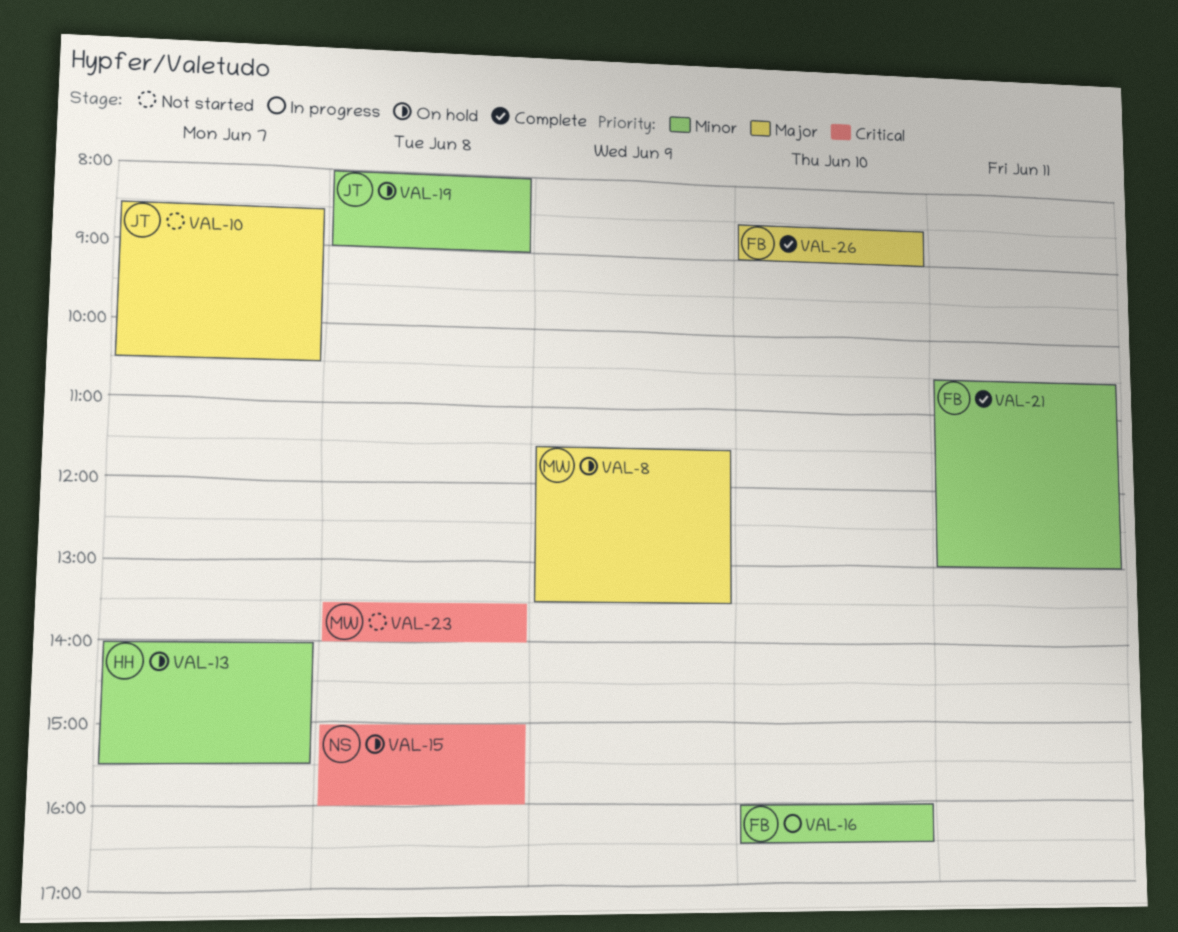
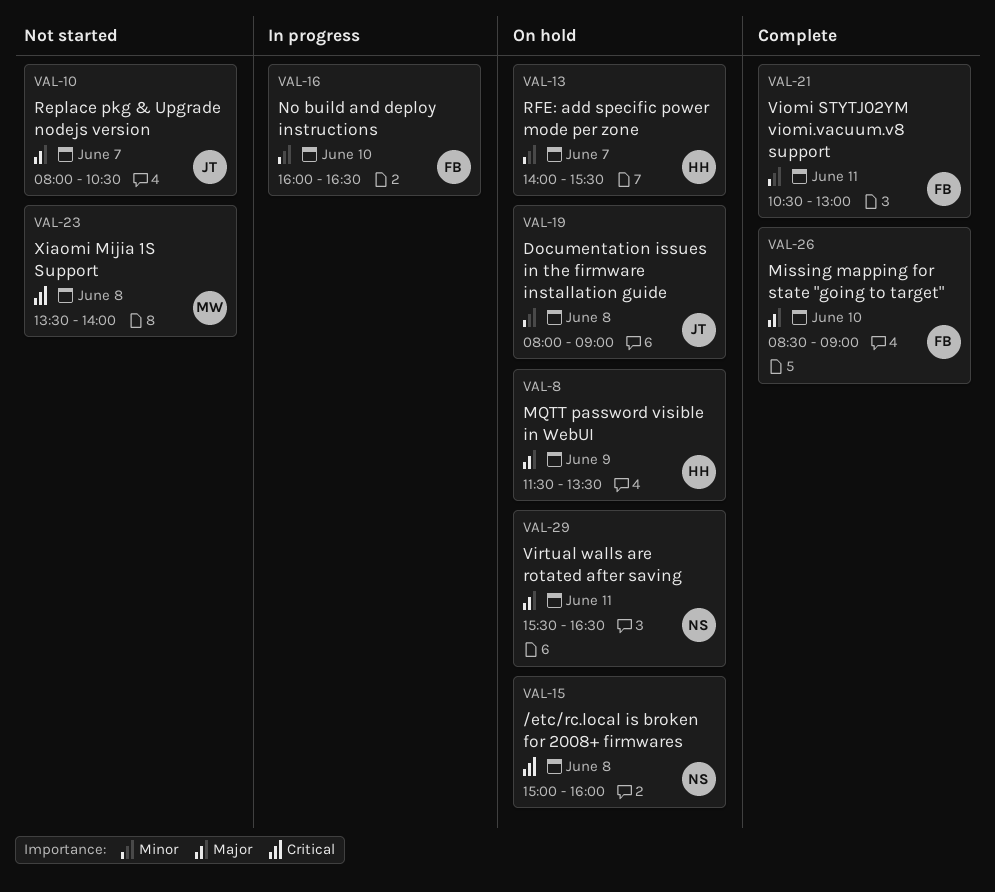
VAL-8, owner: MW -> HH
VAL-10, begins: 08:30 -> 08:00
VAL-29: none -> present

